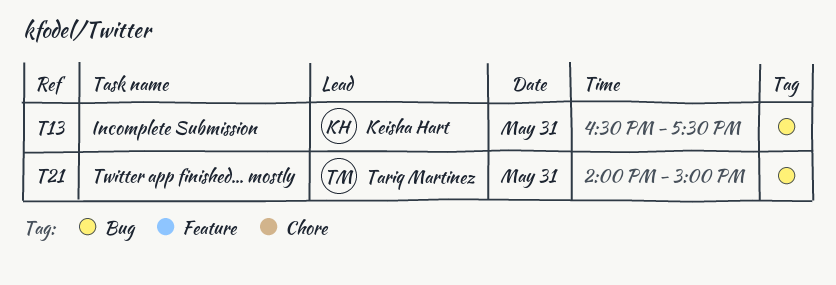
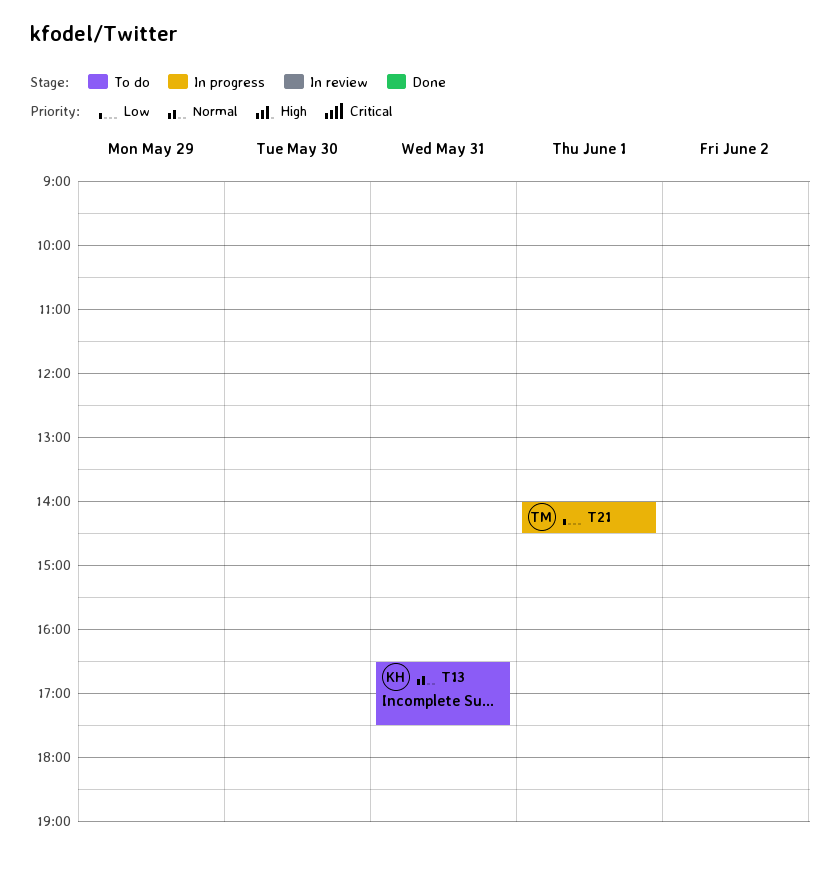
T21, day: May 31 -> Jun 1
T21, ends: 15:00 -> 14:30

